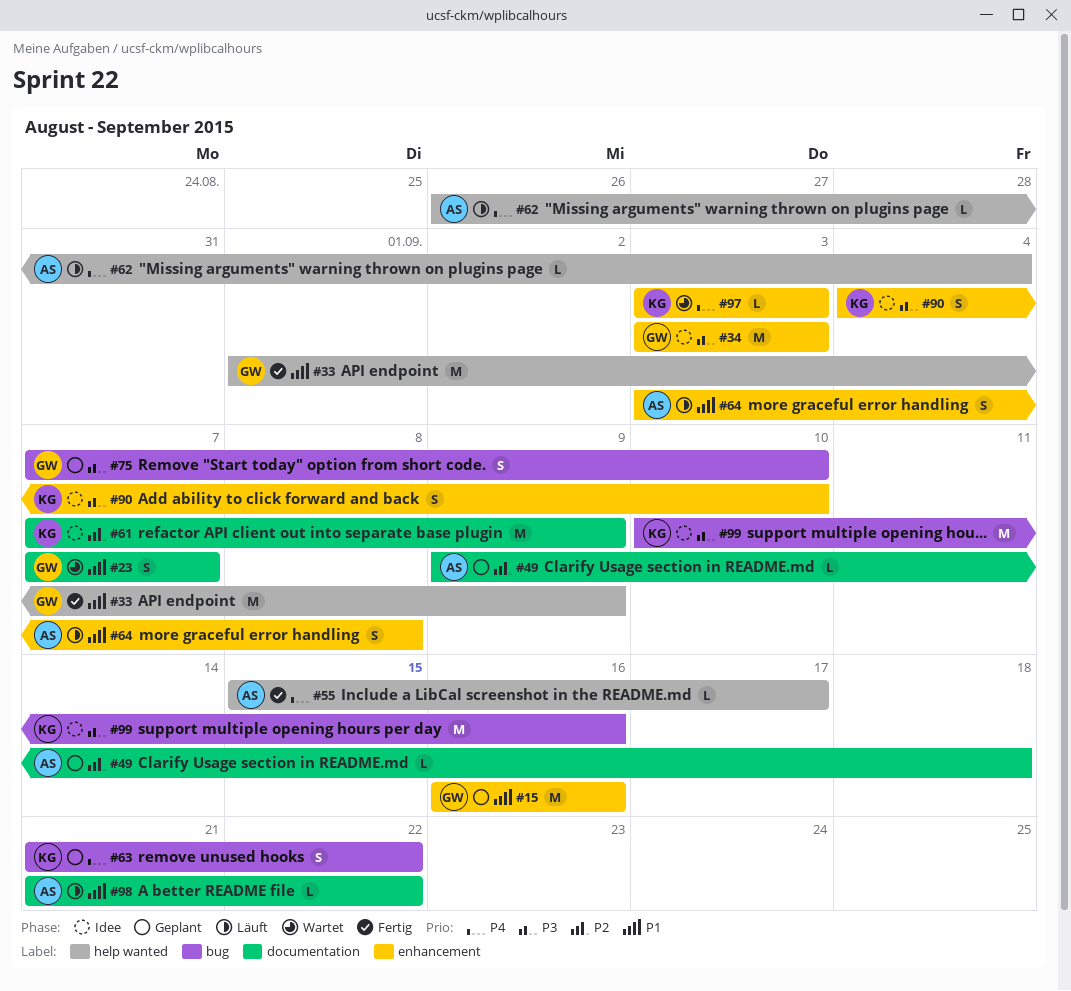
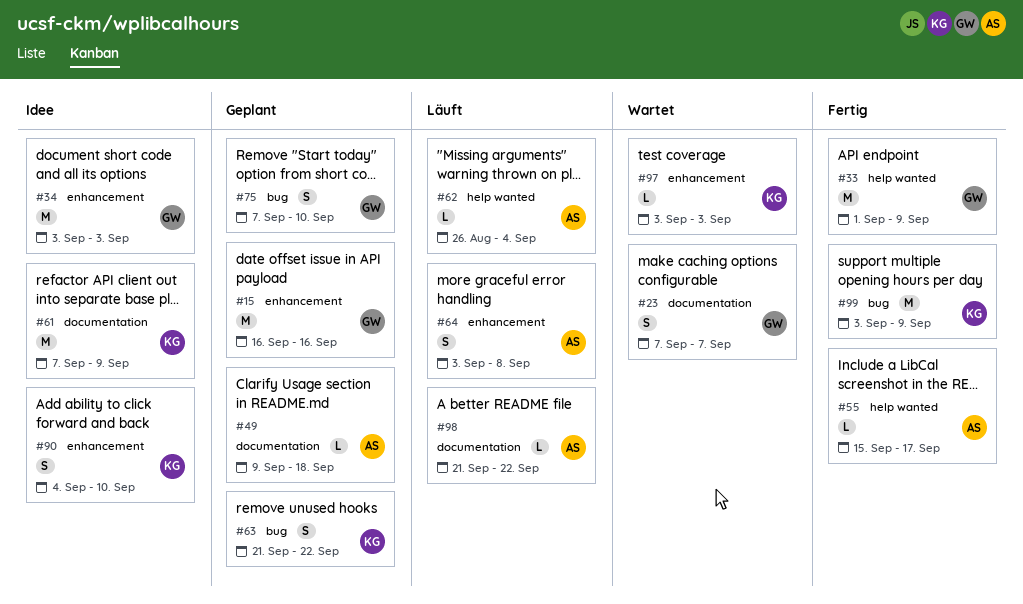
#99, status: Idee -> Fertig
#99, start: Sep 10 -> Sep 3
#99, due: Sep 16 -> Sep 9

